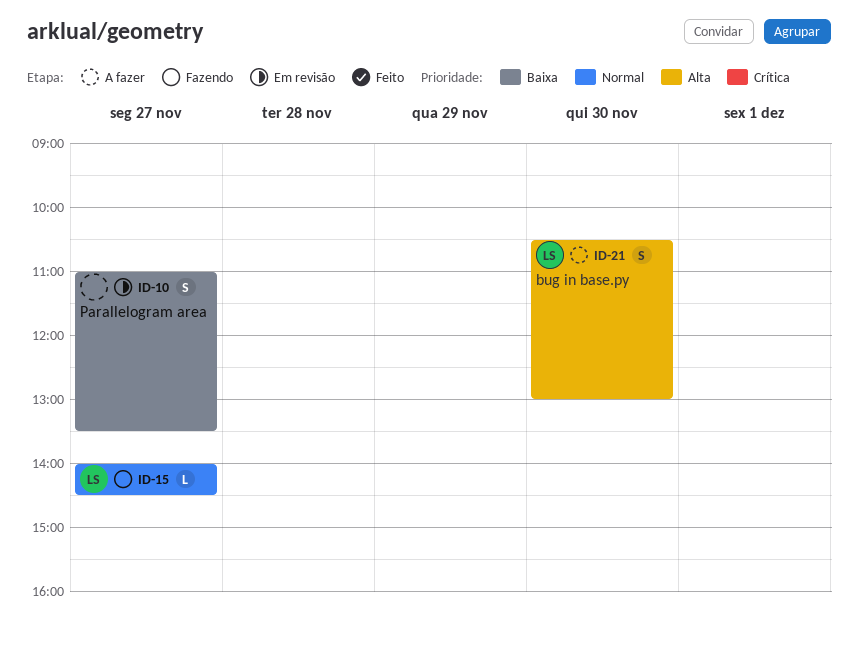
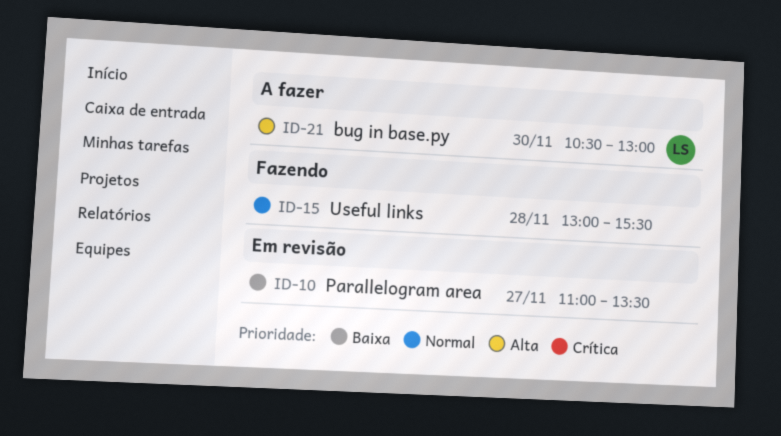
ID-15, owner: LS -> none
ID-15, day: Nov 27 -> Nov 28
ID-15, begins: 14:00 -> 13:00
ID-15, ends: 14:30 -> 15:30

